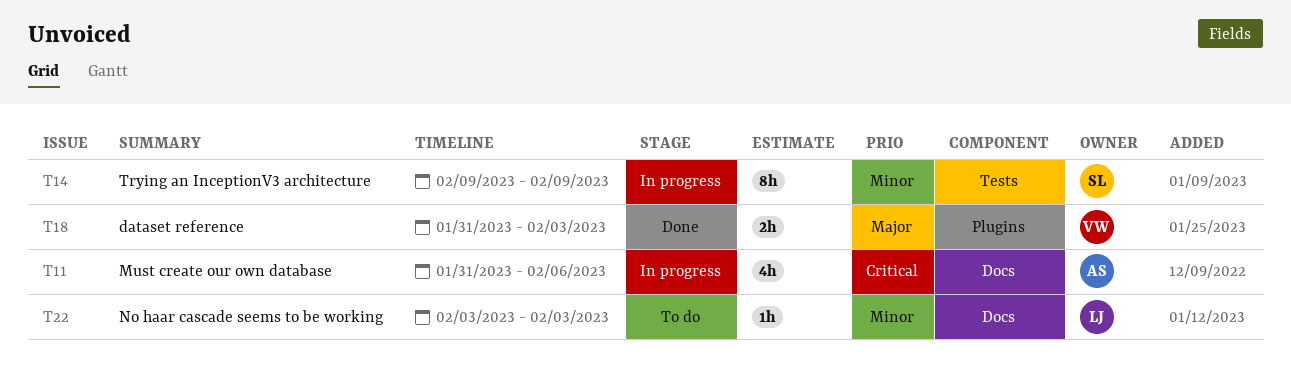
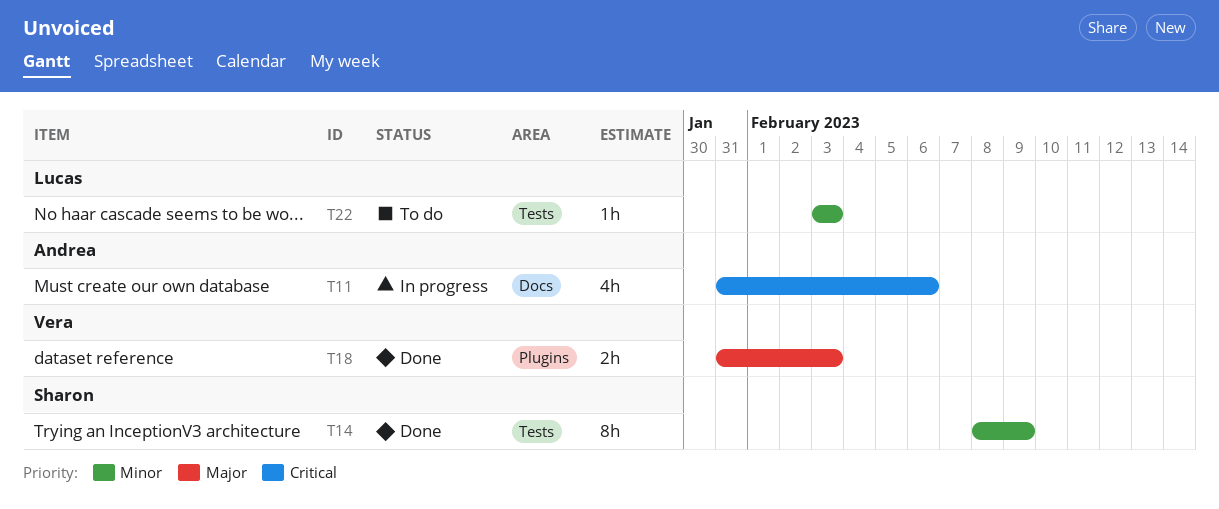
T14, status: In progress -> Done
T14, start: Feb 9 -> Feb 8
T22, label: Docs -> Tests

